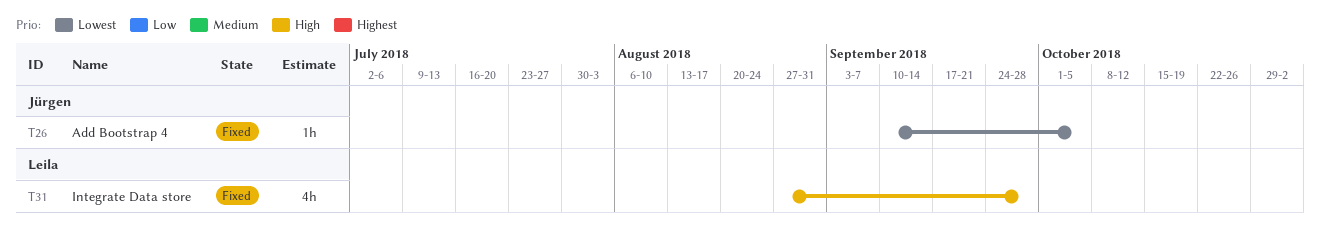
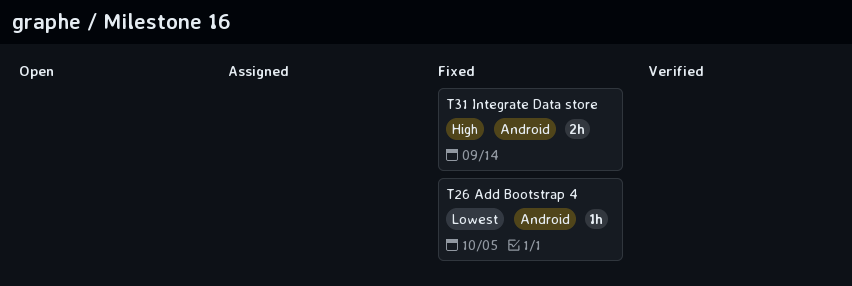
T31, estimate: 4h -> 2h
T31, due: Sep 28 -> Sep 14

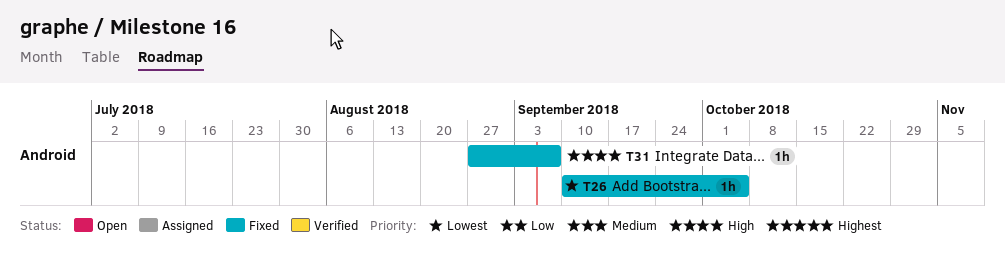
T31, estimate: 2h -> 1h
T31, due: Sep 14 -> Sep 7

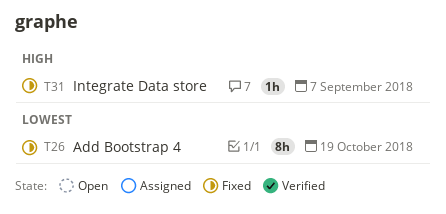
T26, estimate: 1h -> 8h
T26, due: Oct 5 -> Oct 19

